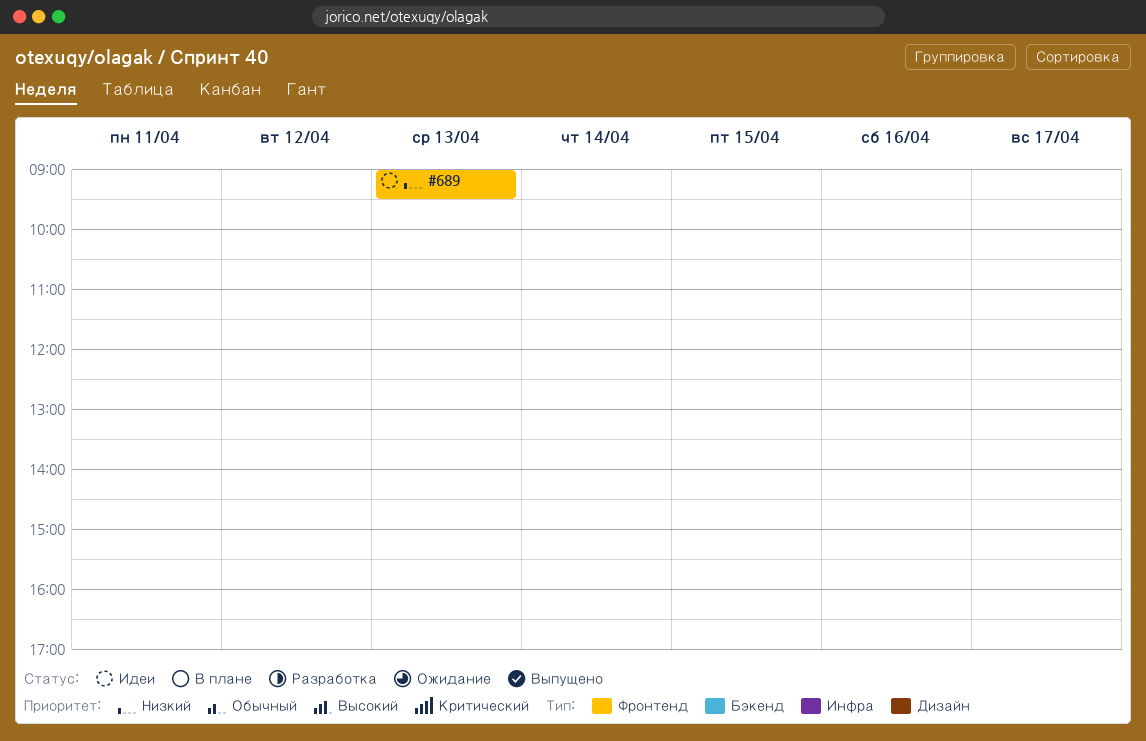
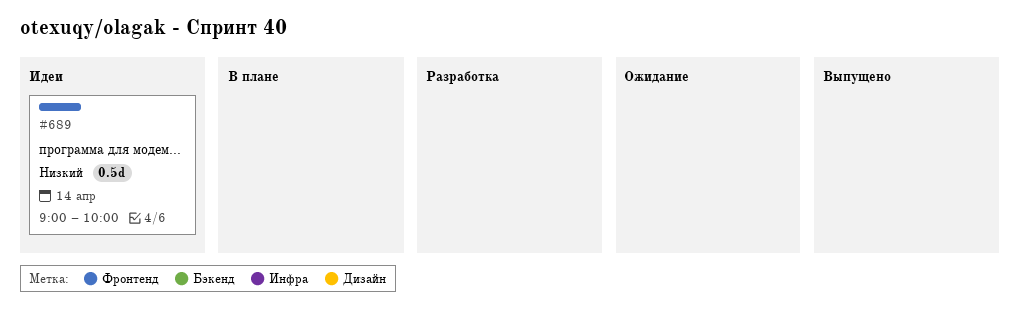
#689, day: Apr 13 -> Apr 14
#689, ends: 09:30 -> 10:00

